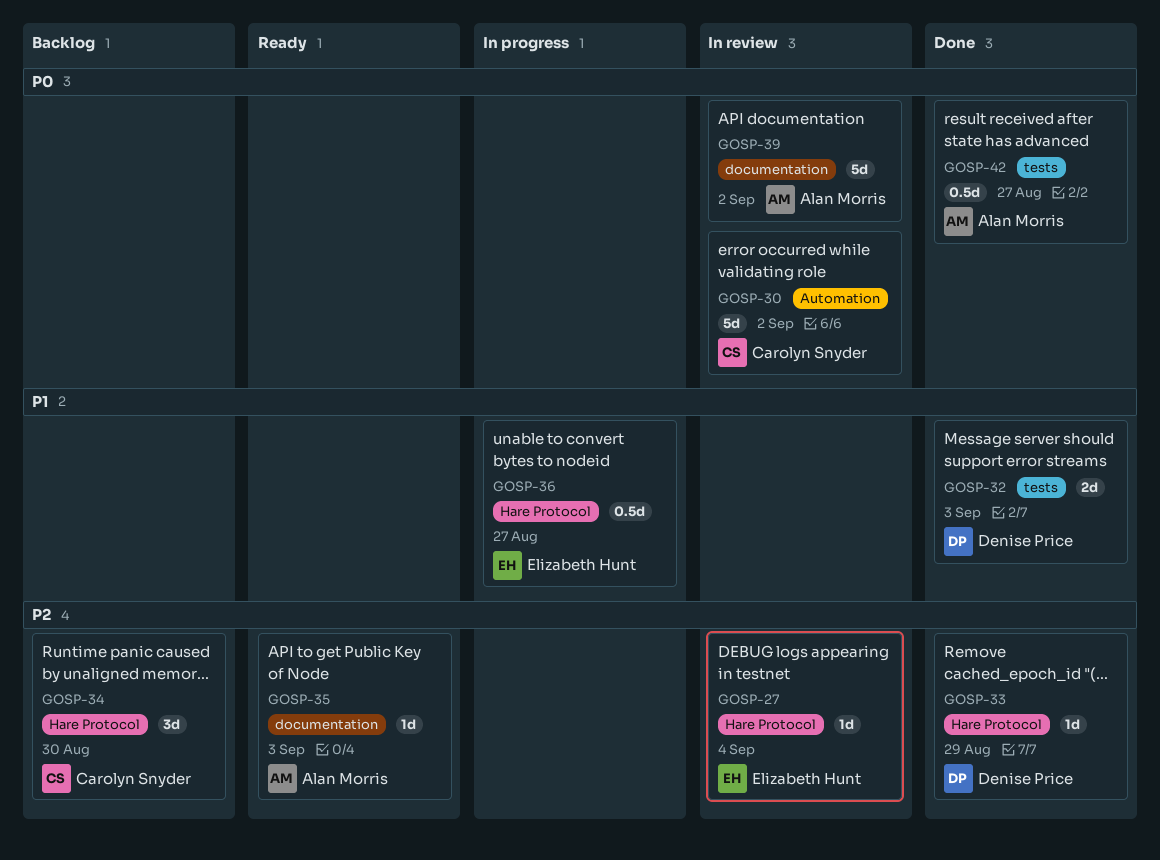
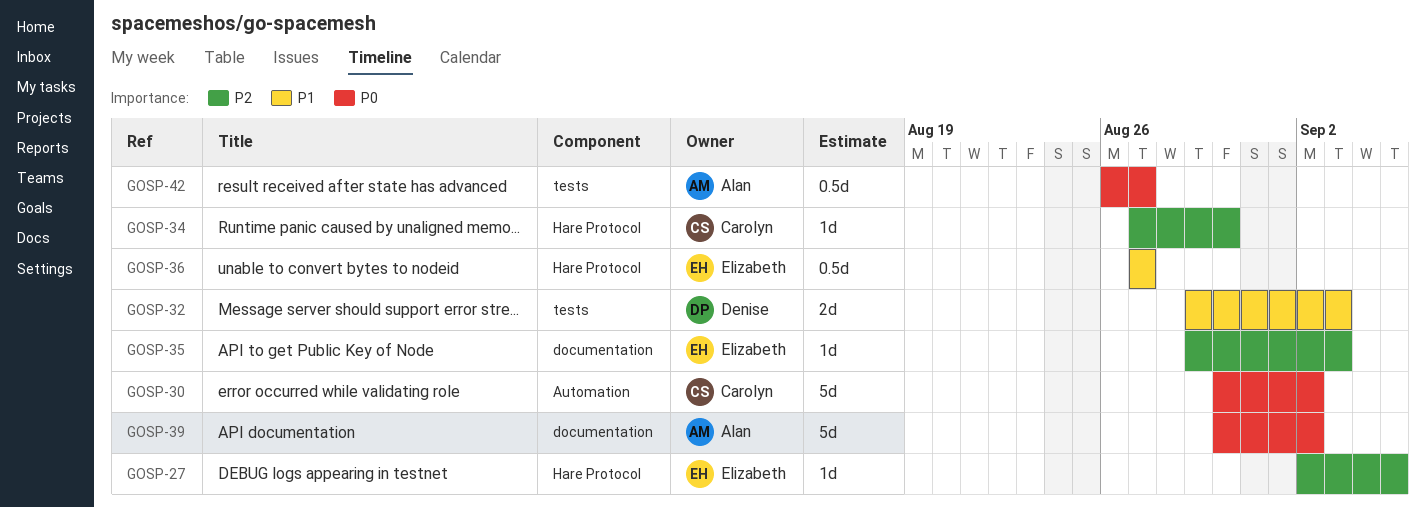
GOSP-27, due: Sep 4 -> Sep 5
GOSP-33: present -> none
GOSP-34, estimate: 3d -> 1d
GOSP-35, owner: Alan Morris -> Elizabeth Hunt

